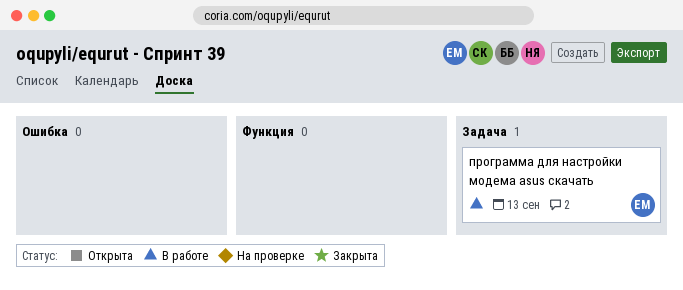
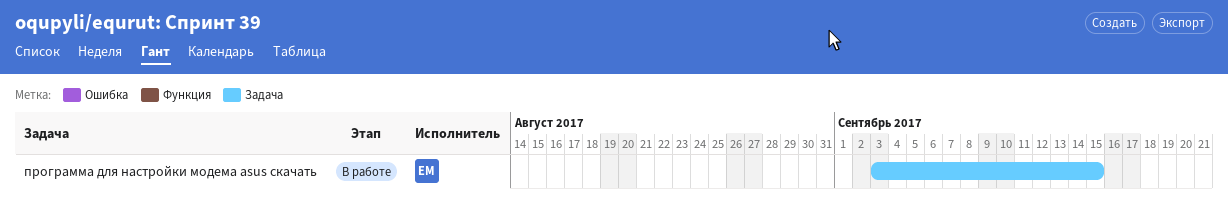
программа для настройки модема asus скачать, due: Sep 13 -> Sep 15

